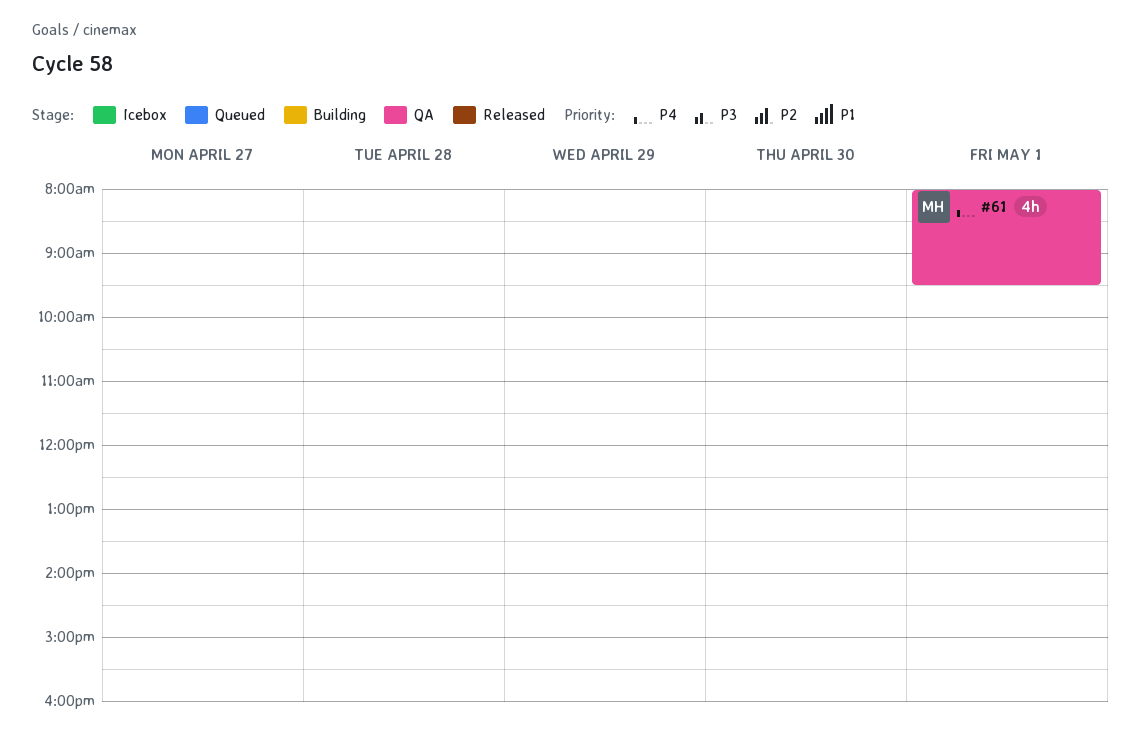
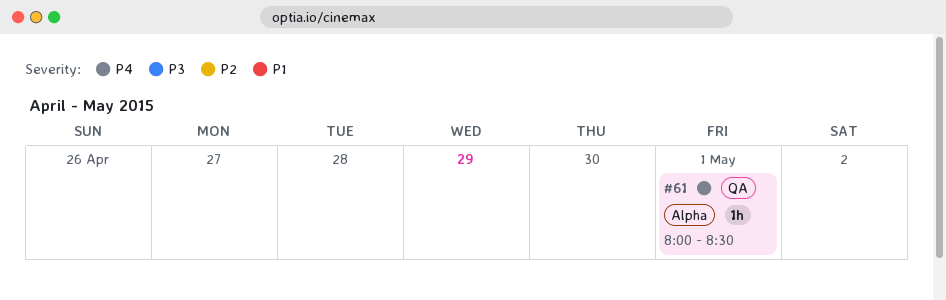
#61, estimate: 4h -> 1h
#61, ends: 09:30 -> 08:30

